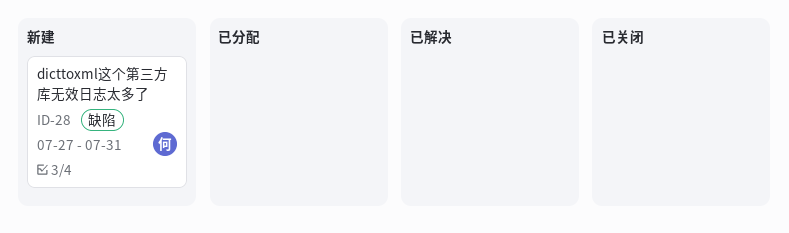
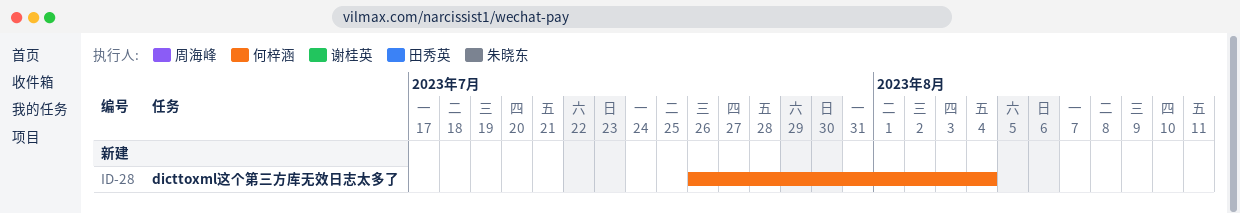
ID-28, start: Jul 27 -> Jul 26
ID-28, due: Jul 31 -> Aug 4

